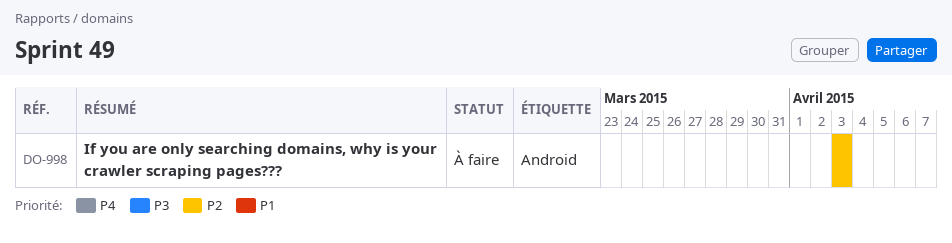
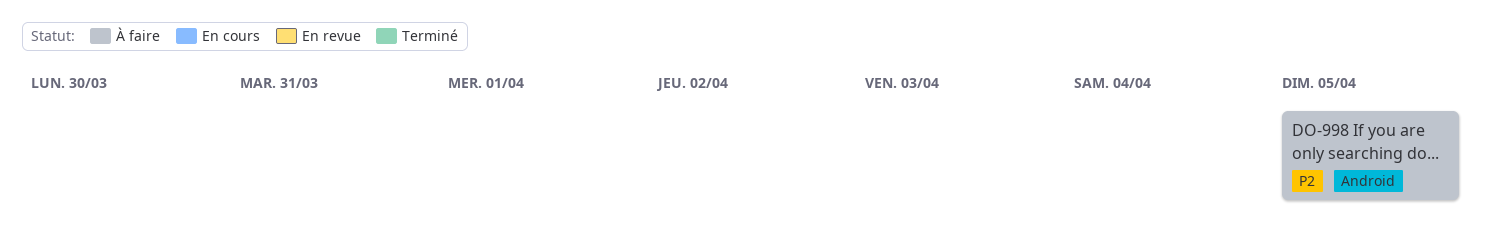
DO-998, due: Apr 3 -> Apr 5

